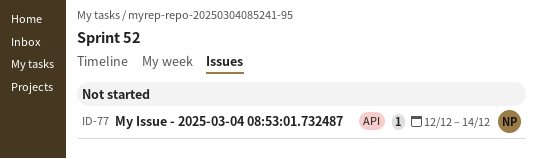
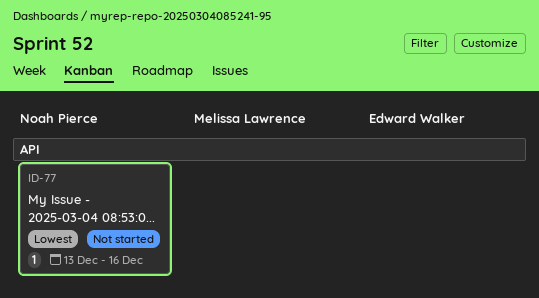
ID-77, start: Dec 12 -> Dec 13
ID-77, due: Dec 14 -> Dec 16

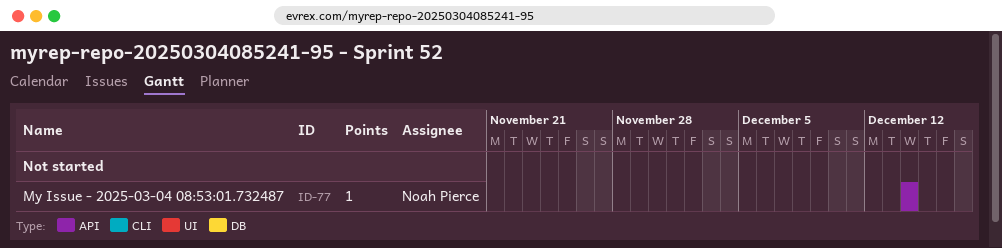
ID-77, start: Dec 13 -> Dec 14
ID-77, due: Dec 16 -> Dec 14

